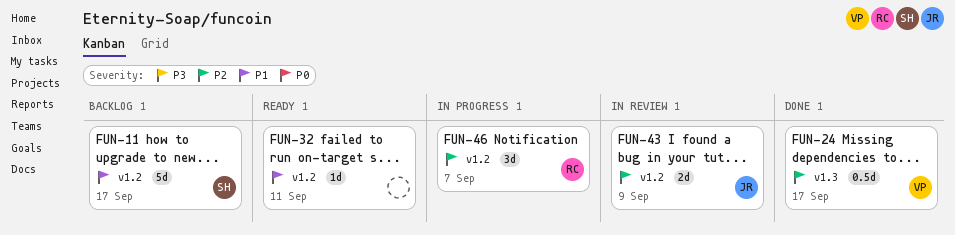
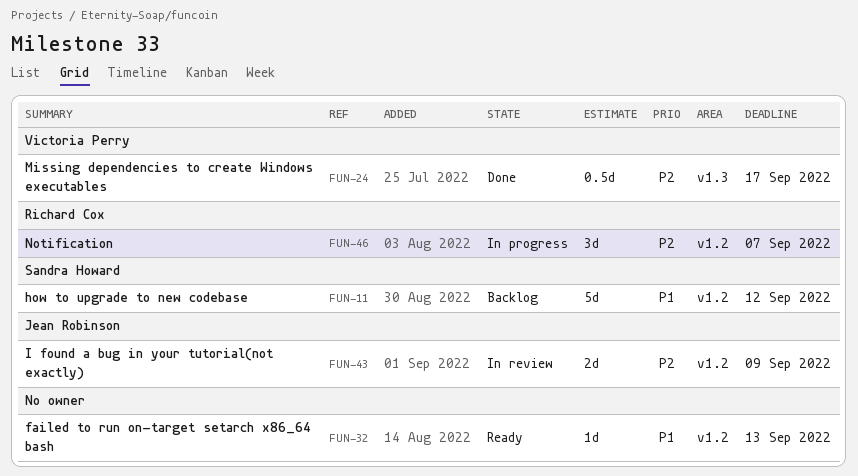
FUN-11, due: Sep 17 -> Sep 12
FUN-32, due: Sep 11 -> Sep 13

